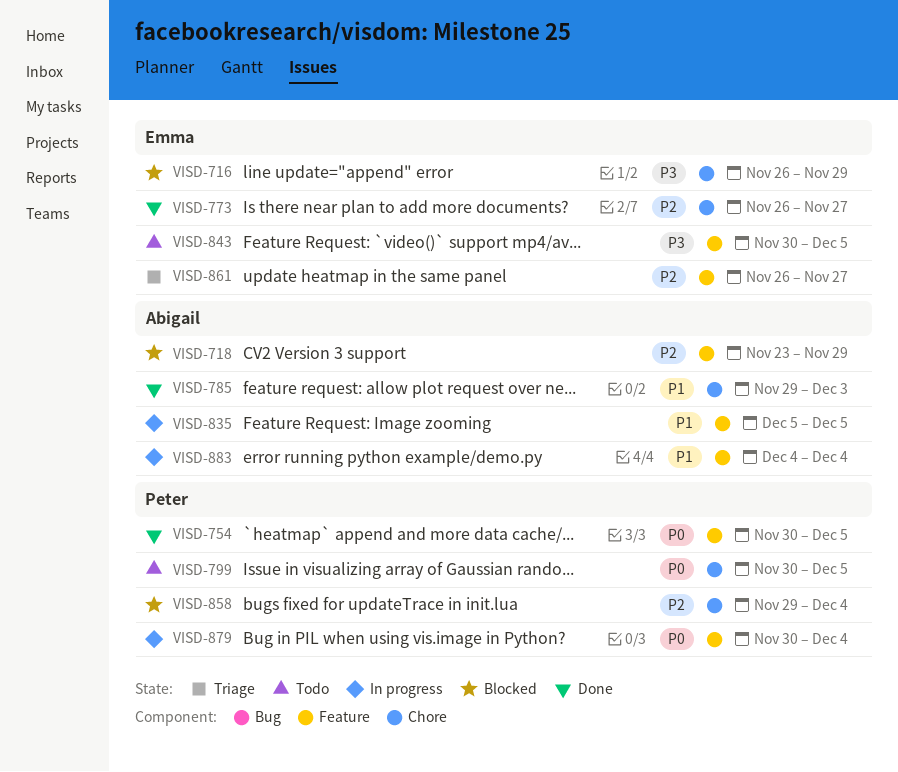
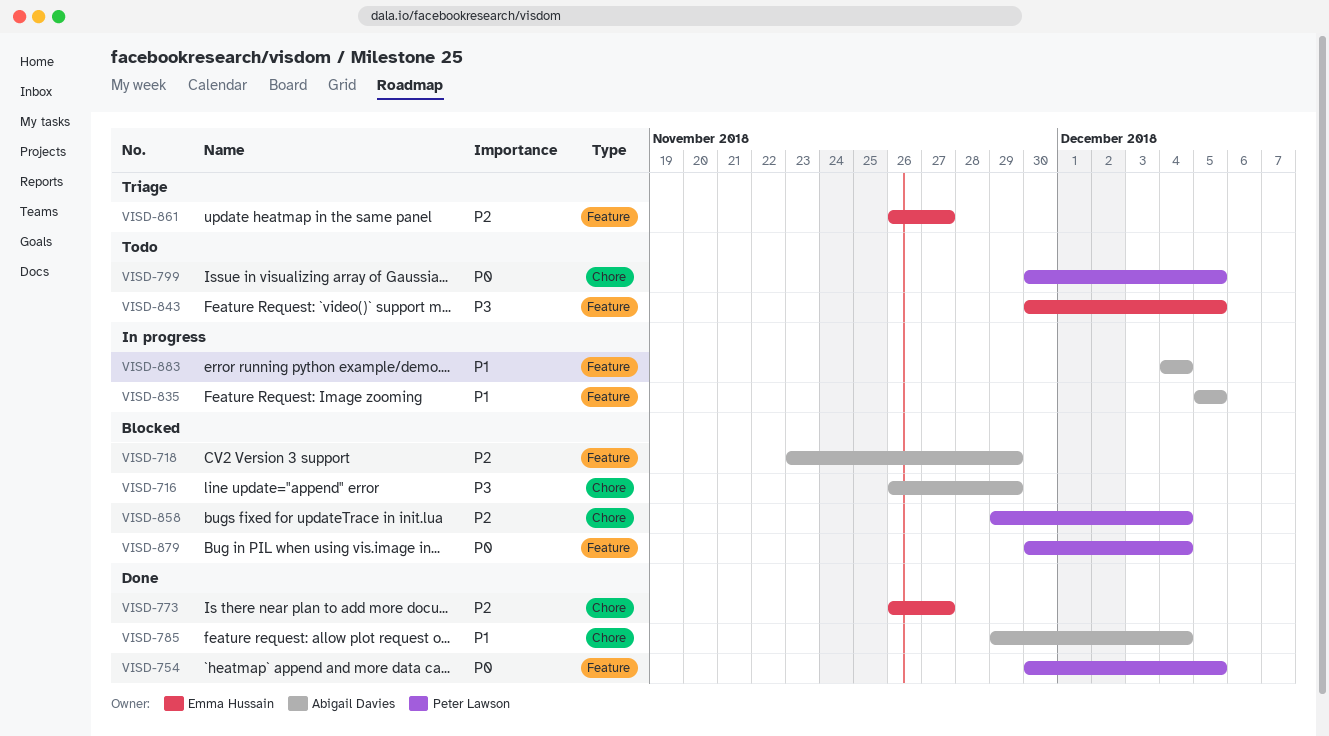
VISD-716, owner: Emma Hussain -> Abigail Davies
VISD-785, due: Dec 3 -> Dec 4
VISD-879, status: In progress -> Blocked

